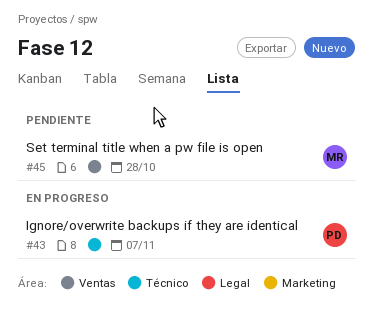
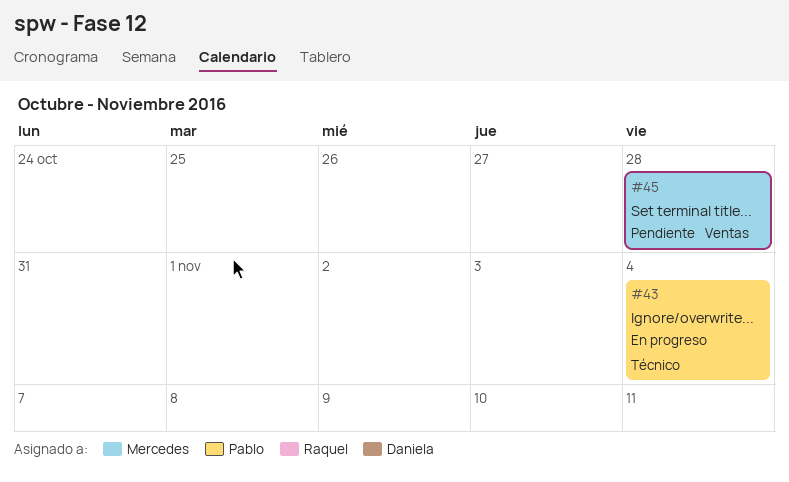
#43, due: Nov 7 -> Nov 4

